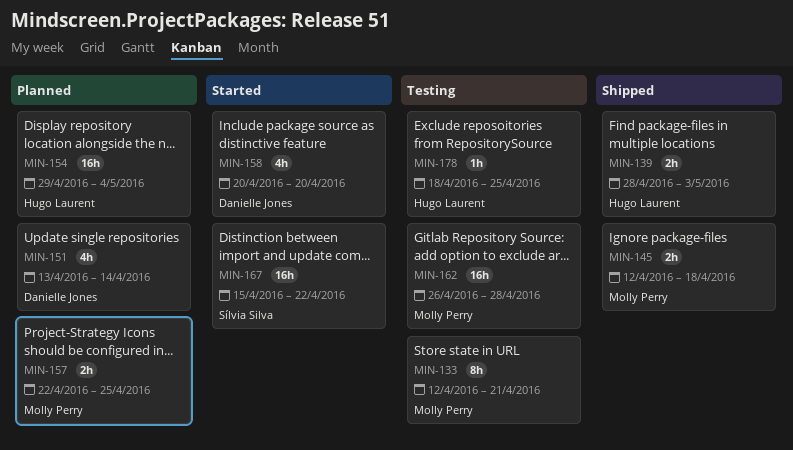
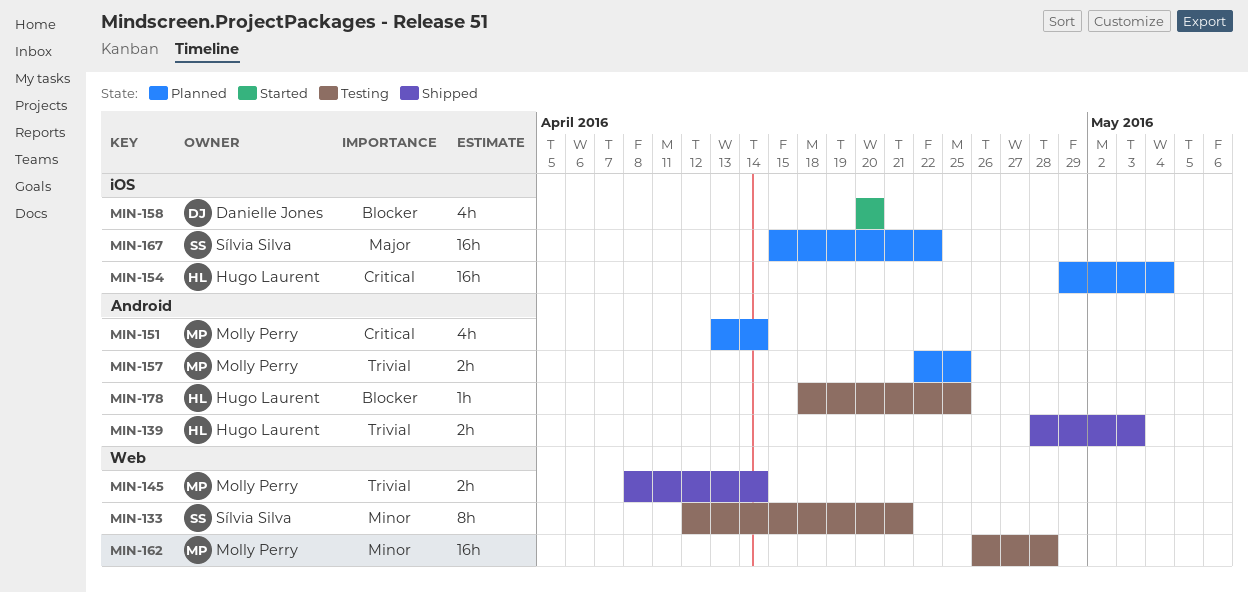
MIN-133, owner: Molly Perry -> Sílvia Silva
MIN-145, start: Apr 12 -> Apr 8
MIN-145, due: Apr 18 -> Apr 14
MIN-151, owner: Danielle Jones -> Molly Perry
MIN-167, status: Started -> Planned

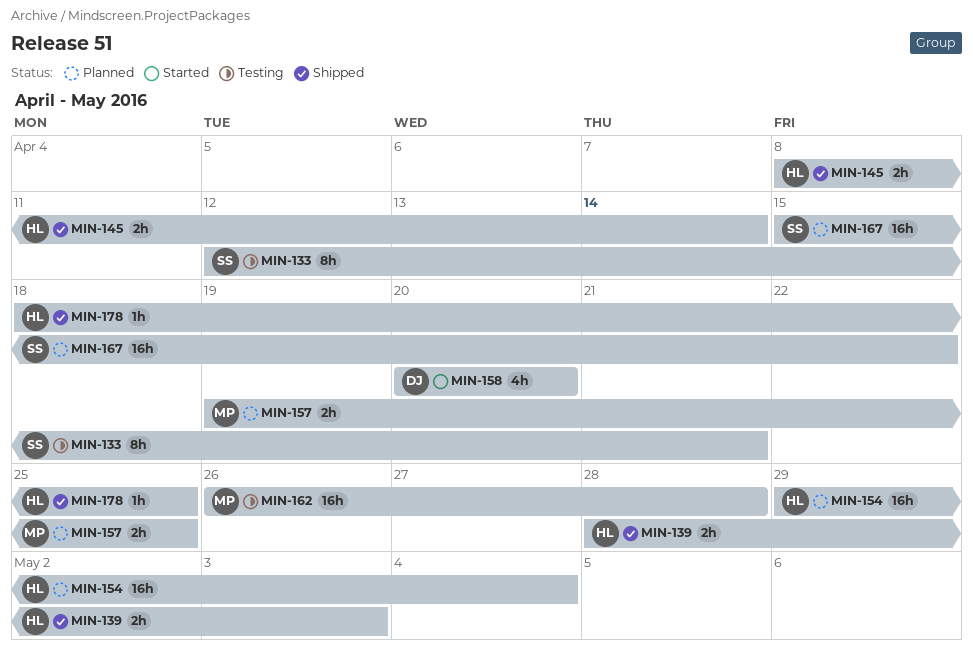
MIN-145, owner: Molly Perry -> Hugo Laurent
MIN-151: present -> none
MIN-157, start: Apr 22 -> Apr 19
MIN-178, status: Testing -> Shipped

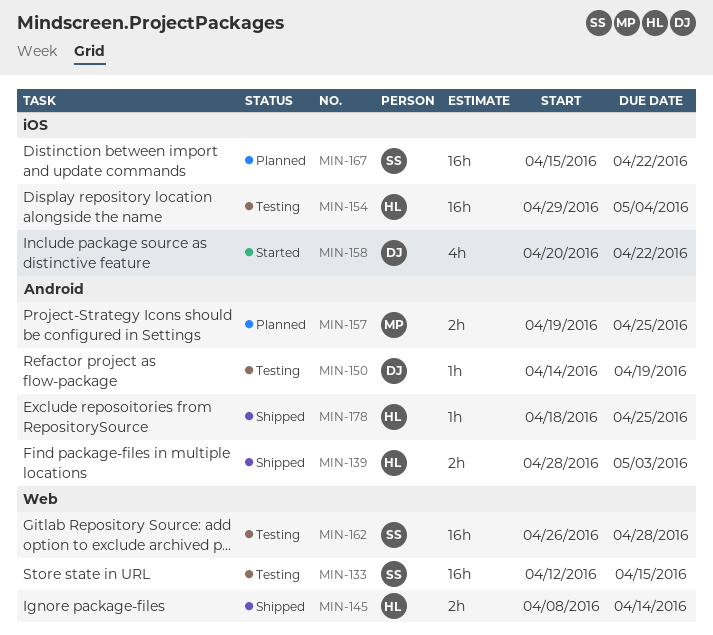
MIN-133, estimate: 8h -> 16h
MIN-133, due: Apr 21 -> Apr 15
MIN-150: none -> present
MIN-154, status: Planned -> Testing
MIN-158, due: Apr 20 -> Apr 22
MIN-162, owner: MP -> SS

